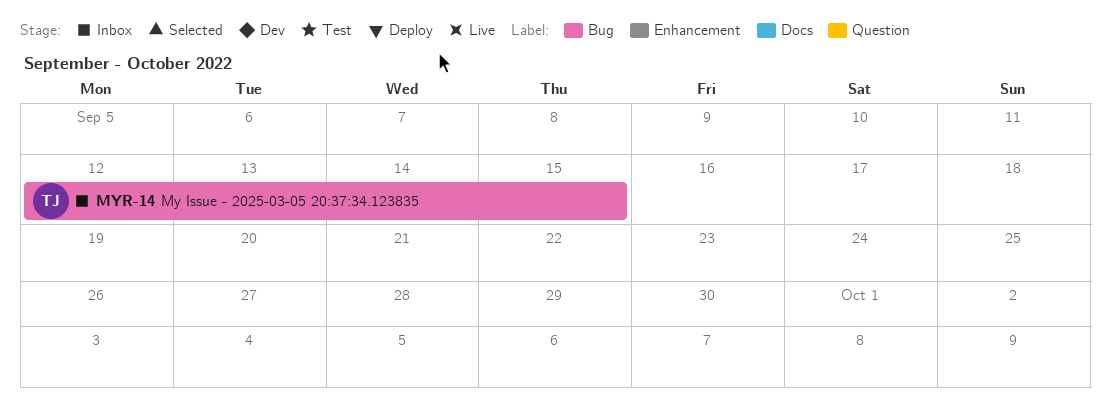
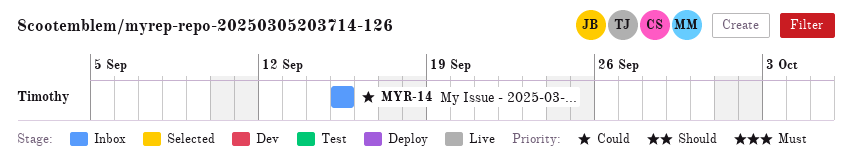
MYR-14, start: Sep 12 -> Sep 15

